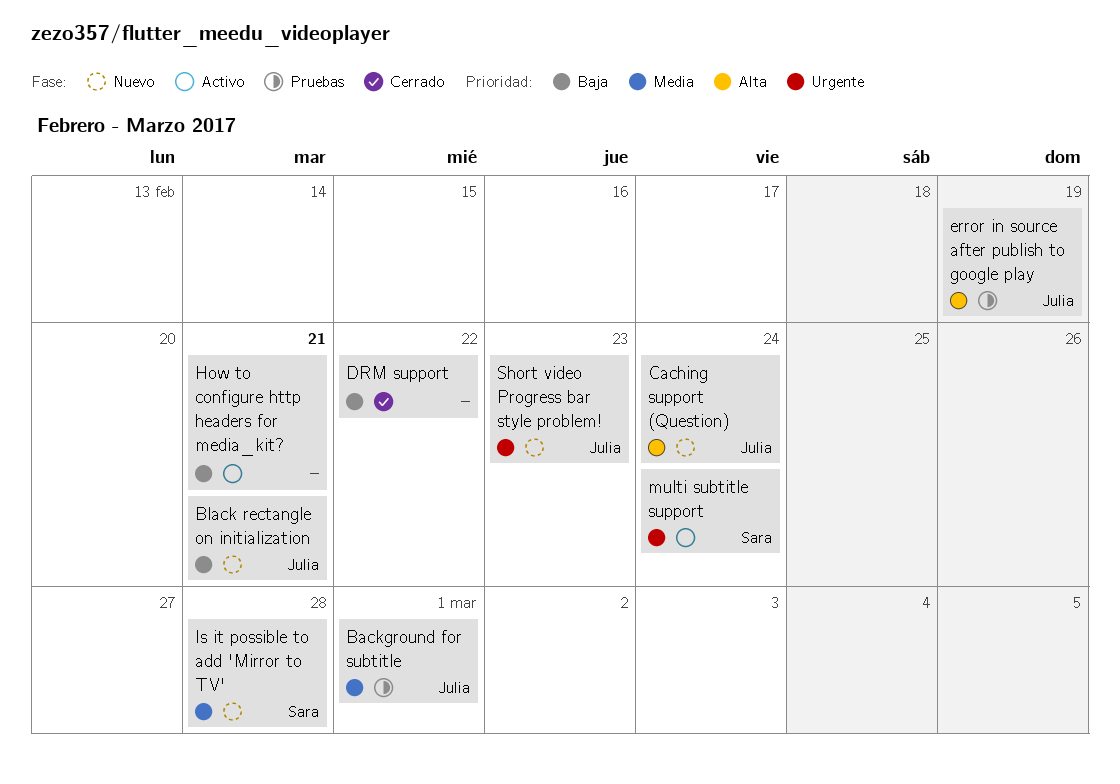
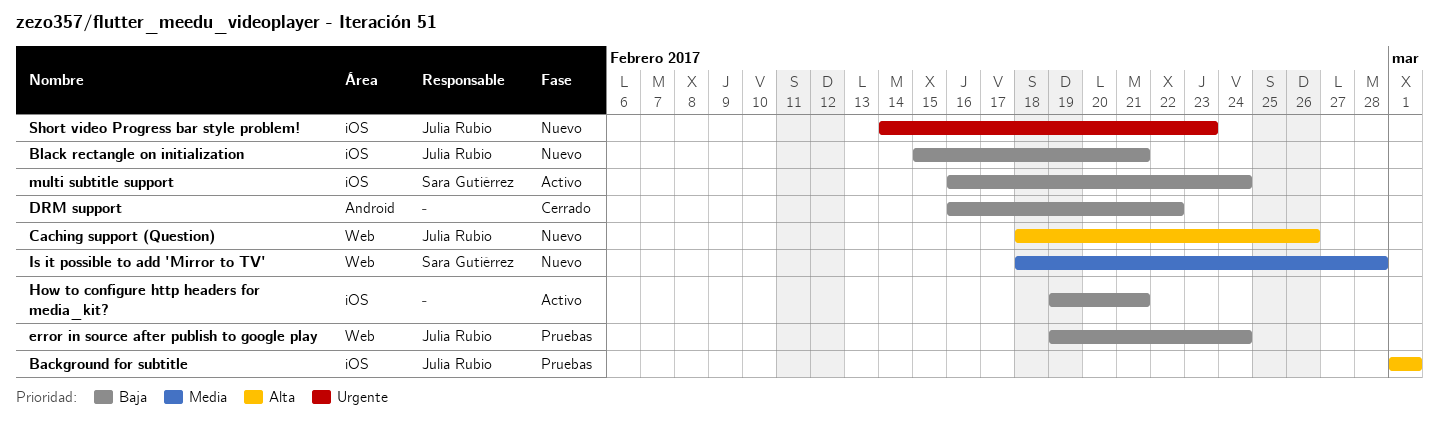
Background for subtitle, priority: Media -> Alta
Caching support (Question), due: Feb 24 -> Feb 26
error in source after publish to google play, priority: Alta -> Baja
error in source after publish to google play, due: Feb 19 -> Feb 24
multi subtitle support, priority: Urgente -> Baja

